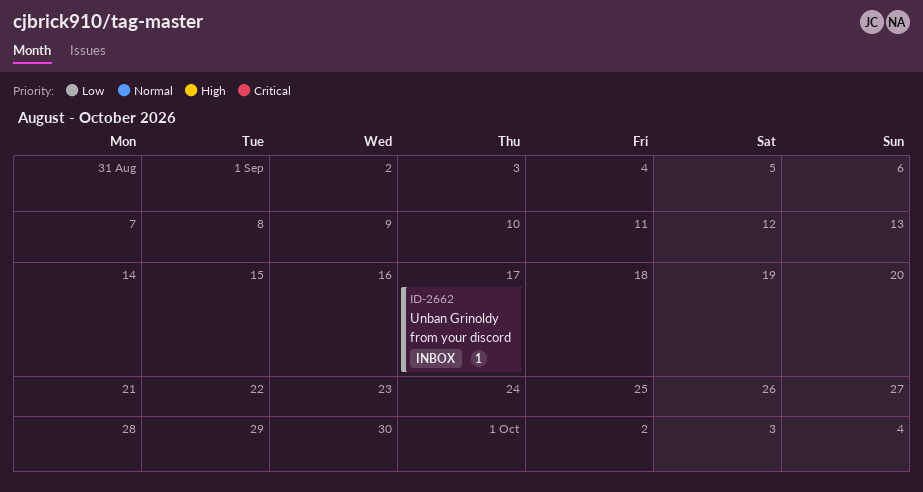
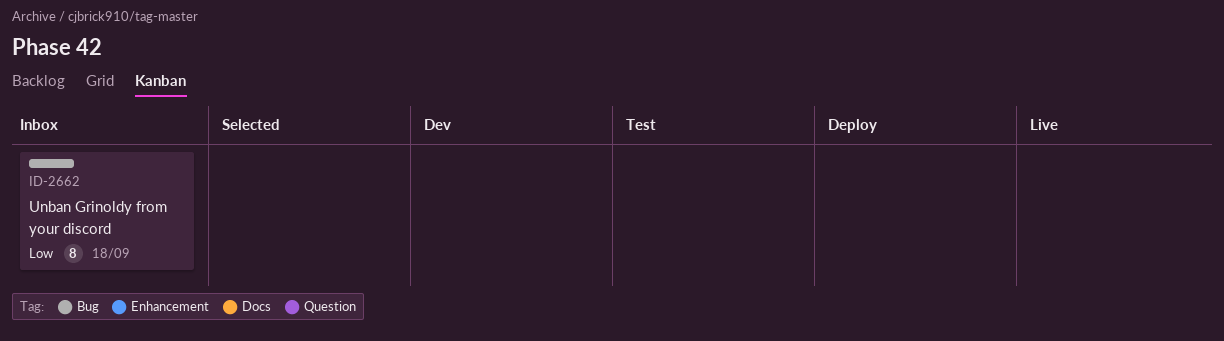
ID-2662, estimate: 1 -> 8
ID-2662, due: Sep 17 -> Sep 18

